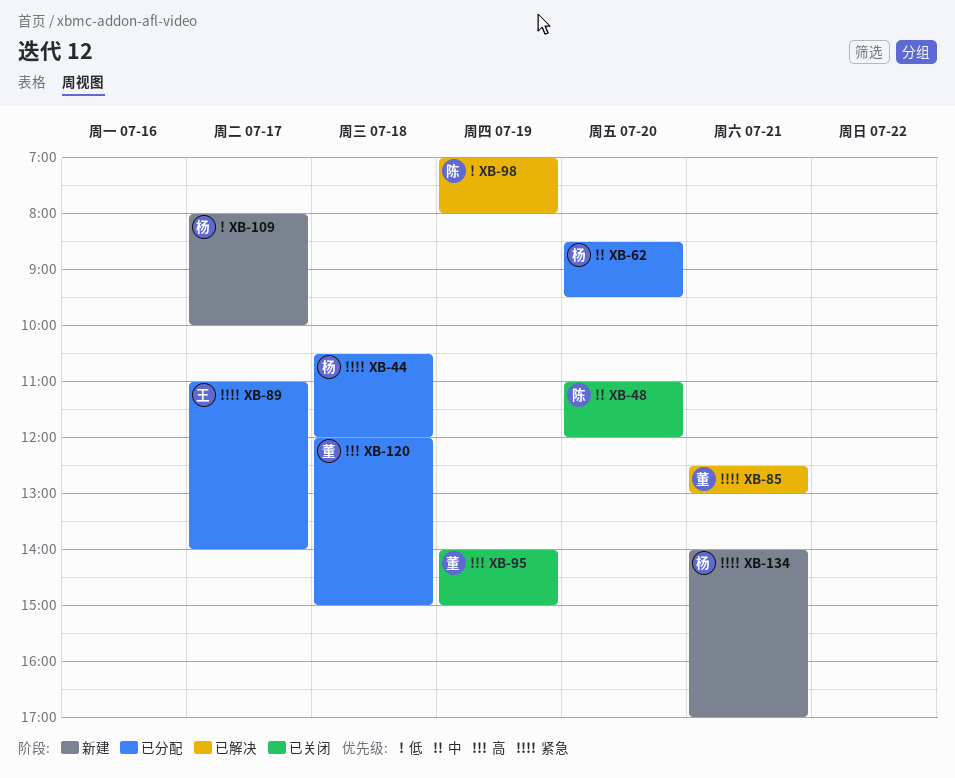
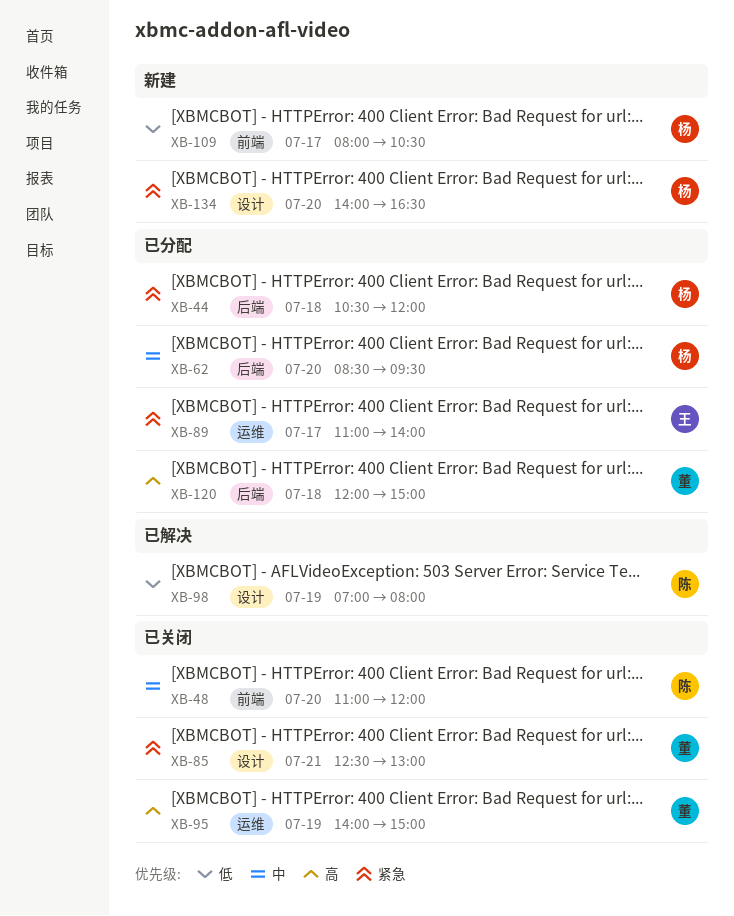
XB-85, status: 已解决 -> 已关闭
XB-109, ends: 10:00 -> 10:30
XB-134, day: Jul 21 -> Jul 20
XB-134, ends: 17:00 -> 16:30

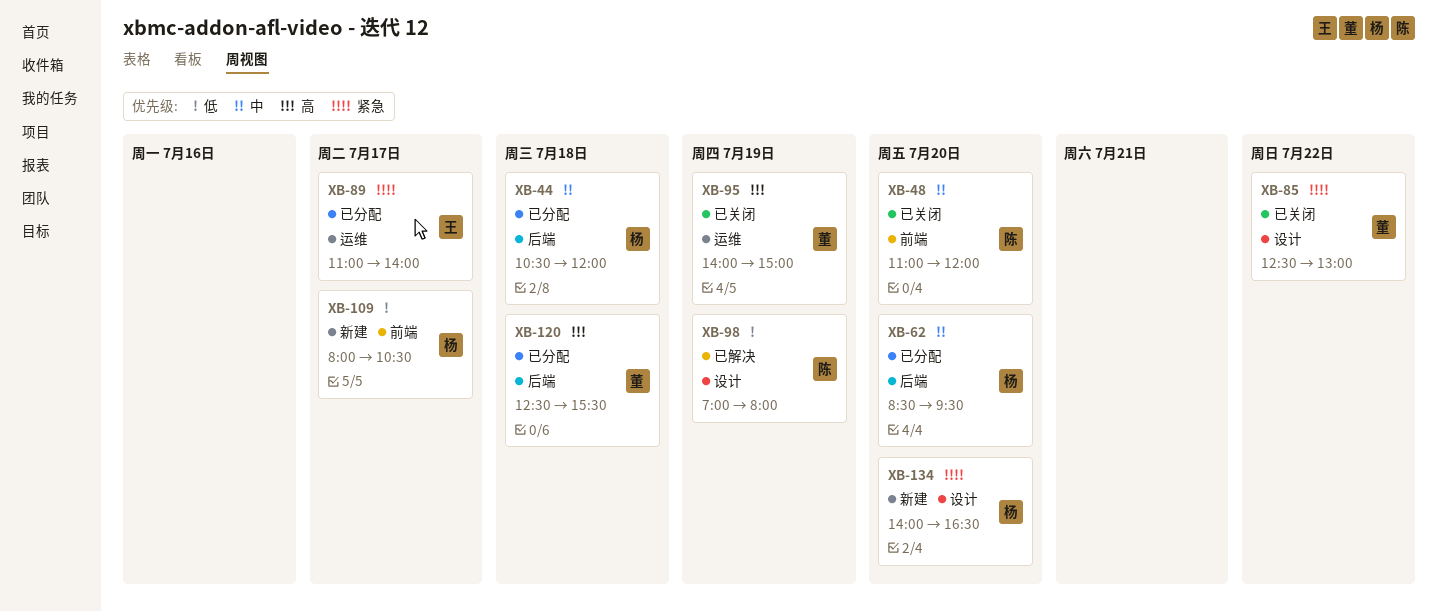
XB-44, priority: 紧急 -> 中
XB-85, day: Jul 21 -> Jul 22
XB-120, begins: 12:00 -> 12:30
XB-120, ends: 15:00 -> 15:30

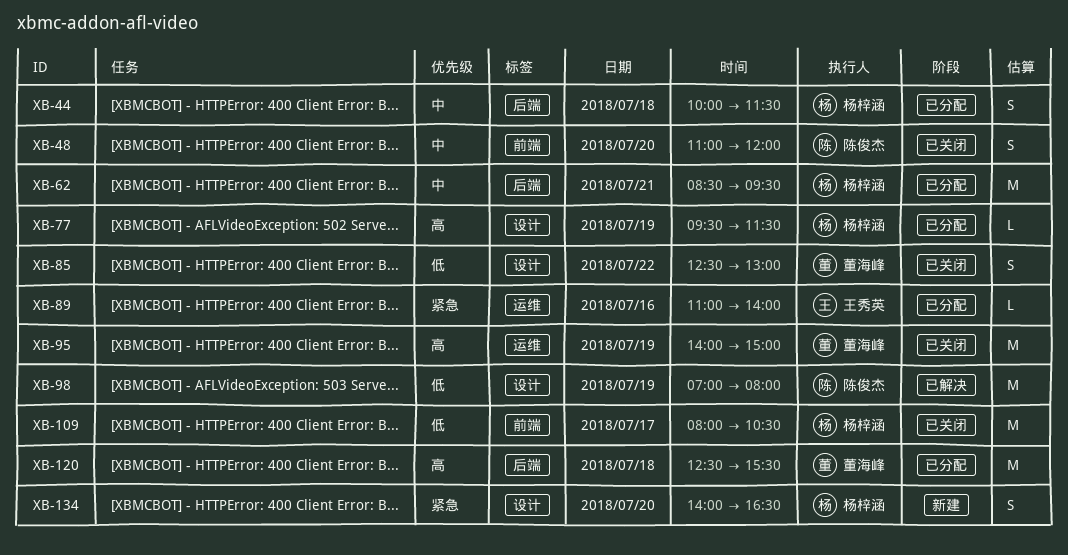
XB-44, begins: 10:30 -> 10:00
XB-44, ends: 12:00 -> 11:30
XB-62, day: Jul 20 -> Jul 21
XB-77: none -> present
XB-85, priority: 紧急 -> 低
XB-89, day: Jul 17 -> Jul 16
XB-109, status: 新建 -> 已关闭

